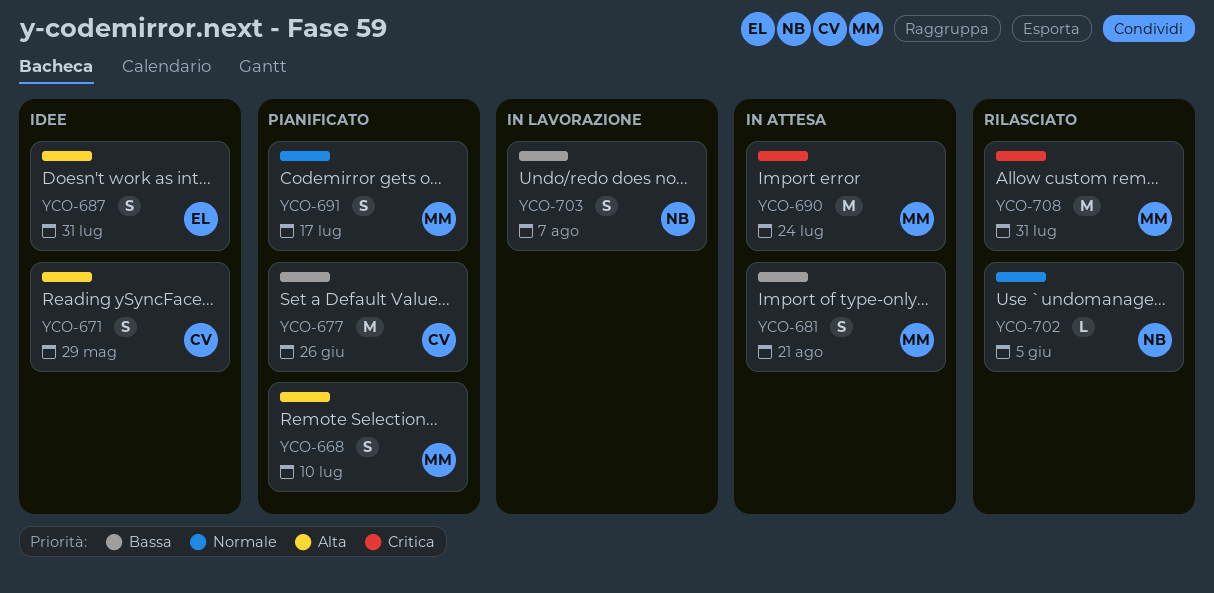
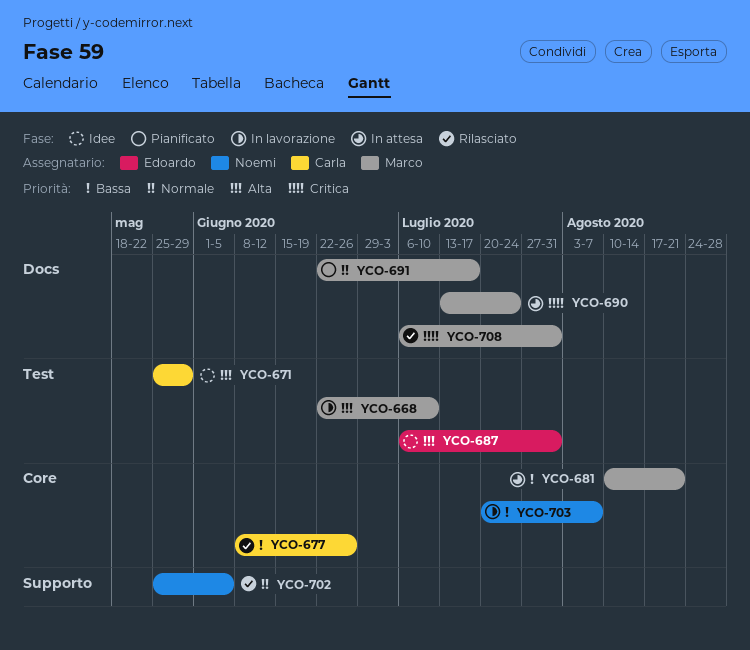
YCO-668, status: Pianificato -> In lavorazione
YCO-677, status: Pianificato -> Rilasciato

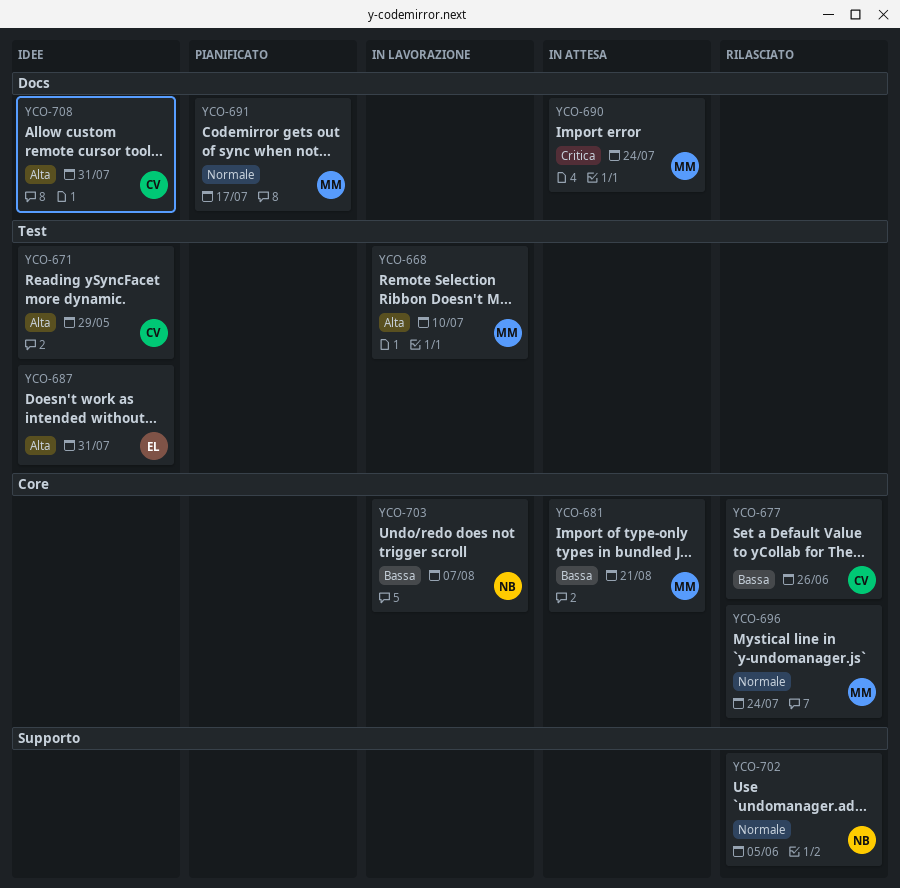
YCO-696: none -> present
YCO-708, status: Rilasciato -> Idee
YCO-708, owner: Marco -> Carla
YCO-708, priority: Critica -> Alta

